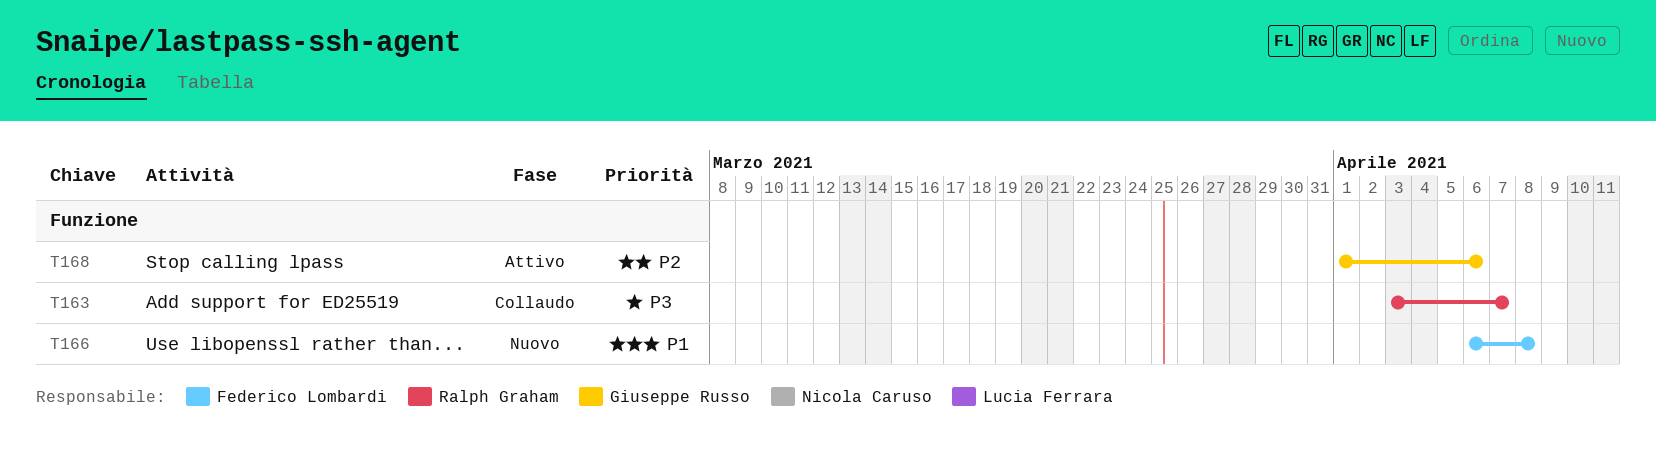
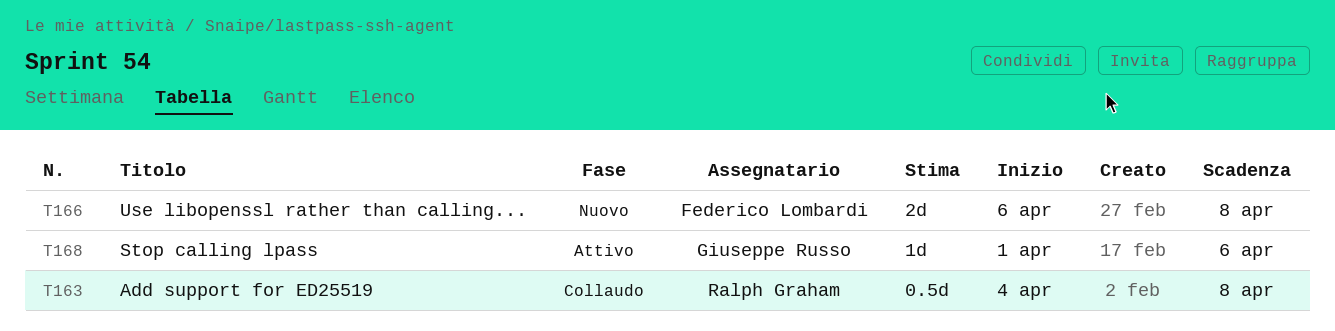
T163, start: Apr 3 -> Apr 4
T163, due: Apr 7 -> Apr 8

